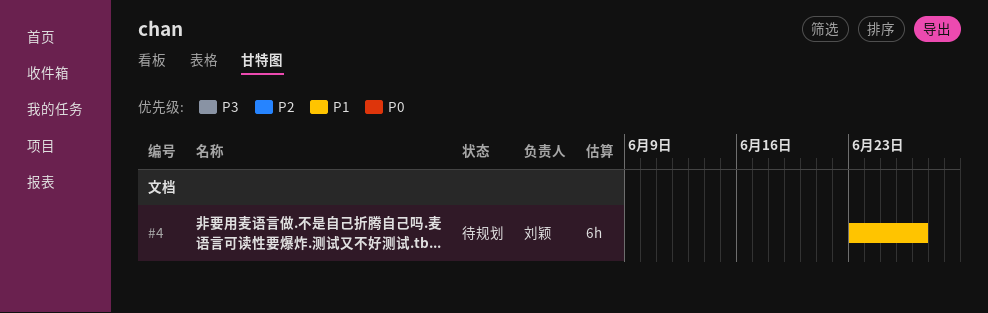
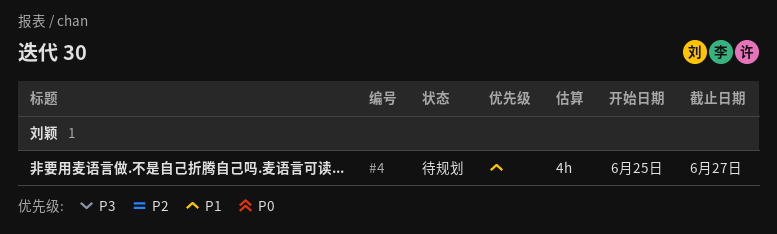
#4, estimate: 6h -> 4h
#4, start: Jun 23 -> Jun 25

